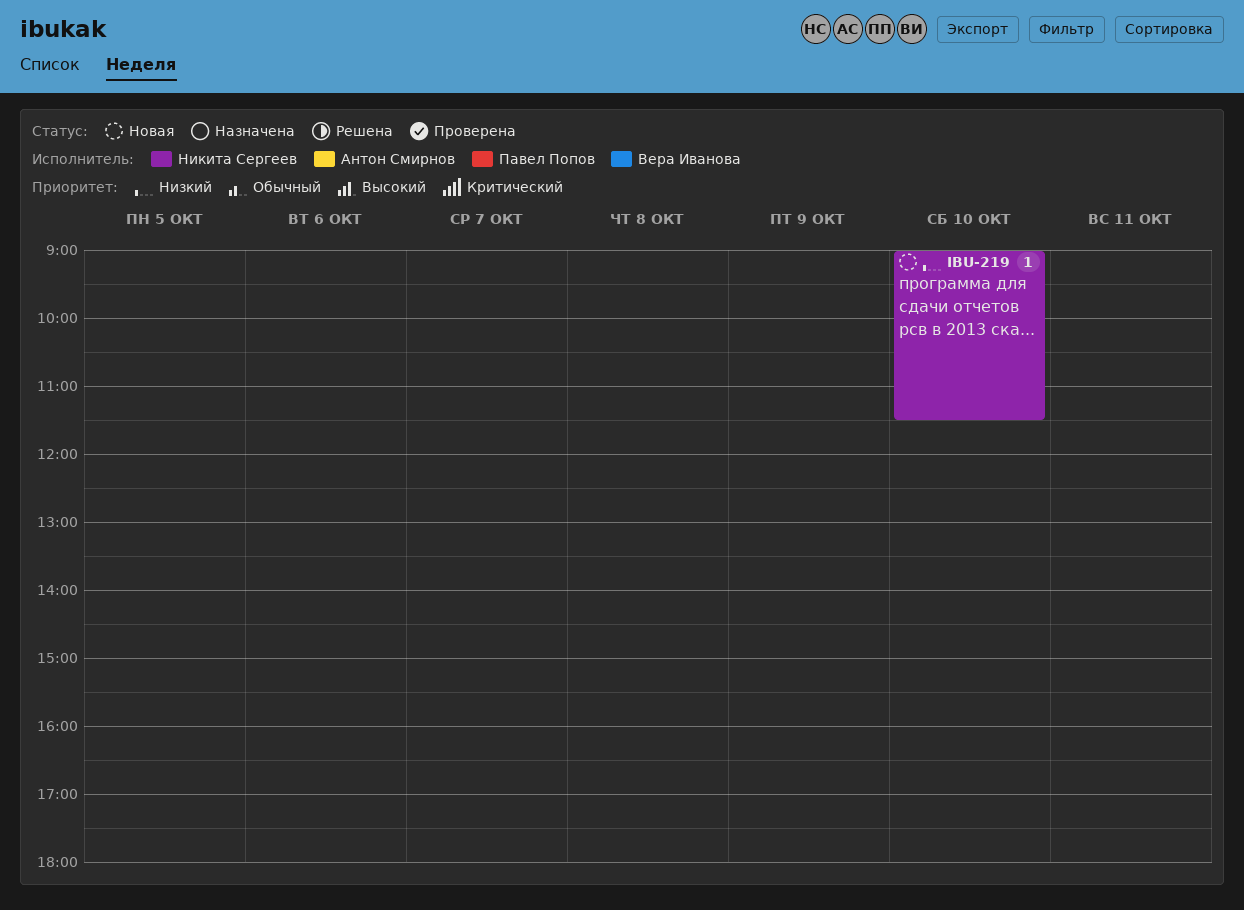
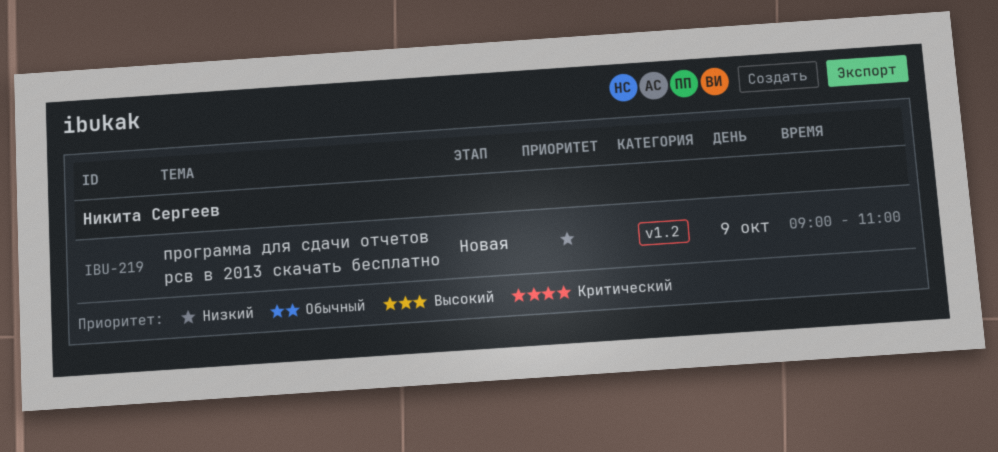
IBU-219, day: Oct 10 -> Oct 9
IBU-219, ends: 11:30 -> 11:00

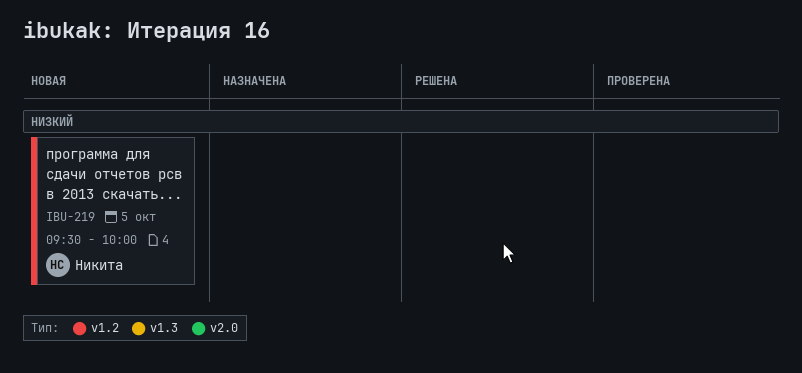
IBU-219, day: Oct 9 -> Oct 5
IBU-219, begins: 09:00 -> 09:30
IBU-219, ends: 11:00 -> 10:00

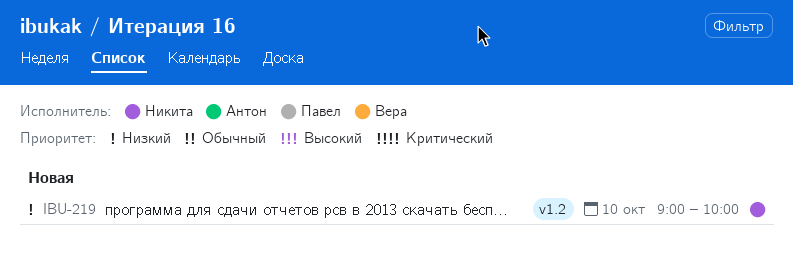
IBU-219, day: Oct 5 -> Oct 10
IBU-219, begins: 09:30 -> 09:00

